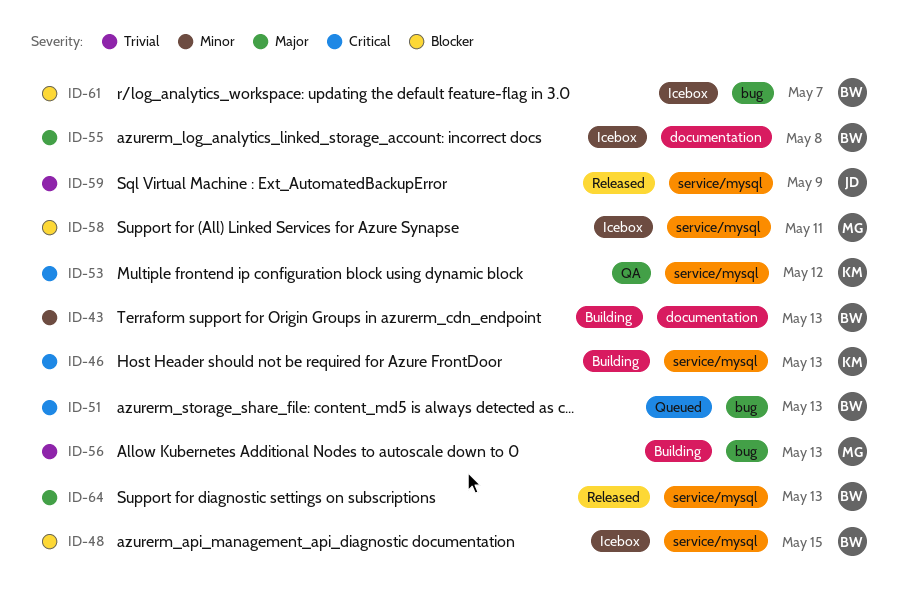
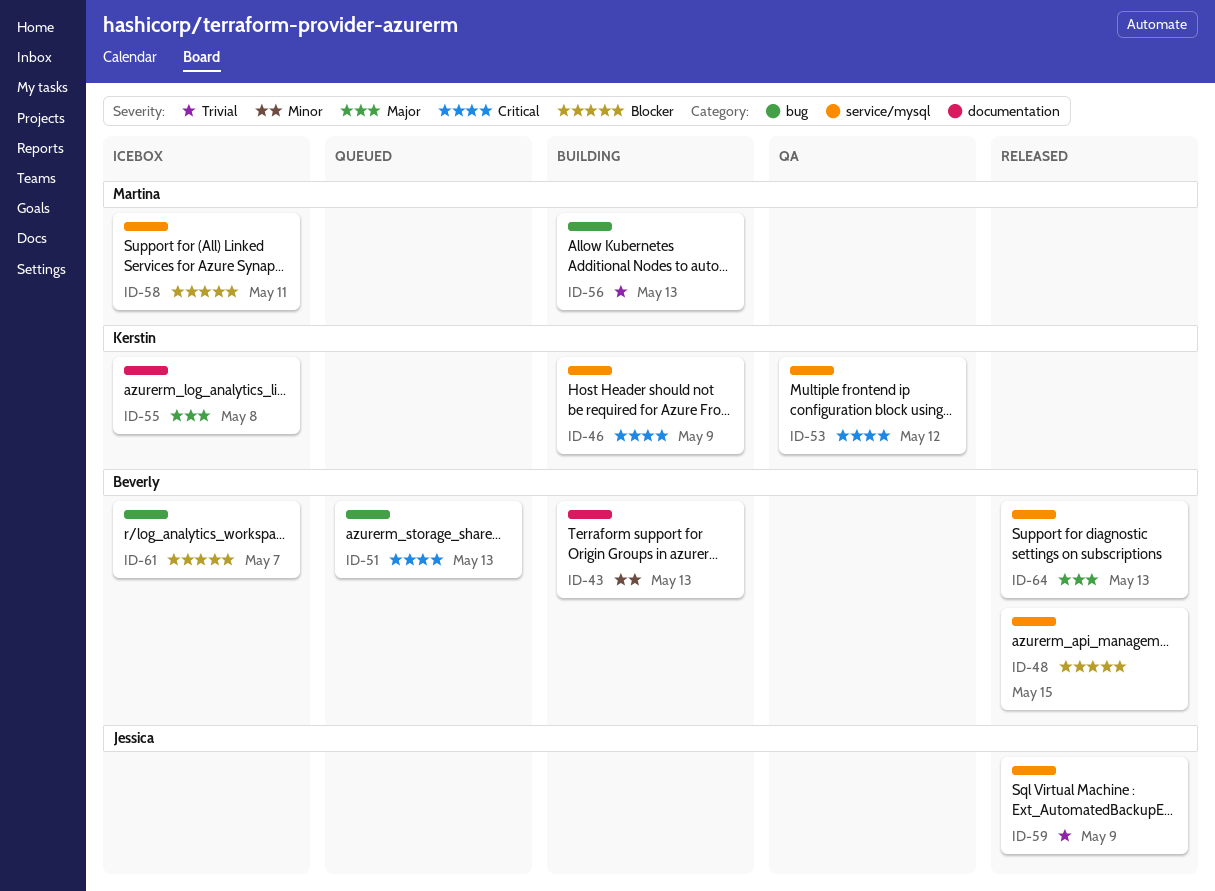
ID-46, due: May 13 -> May 9
ID-48, status: Icebox -> Released
ID-55, owner: Beverly -> Kerstin

